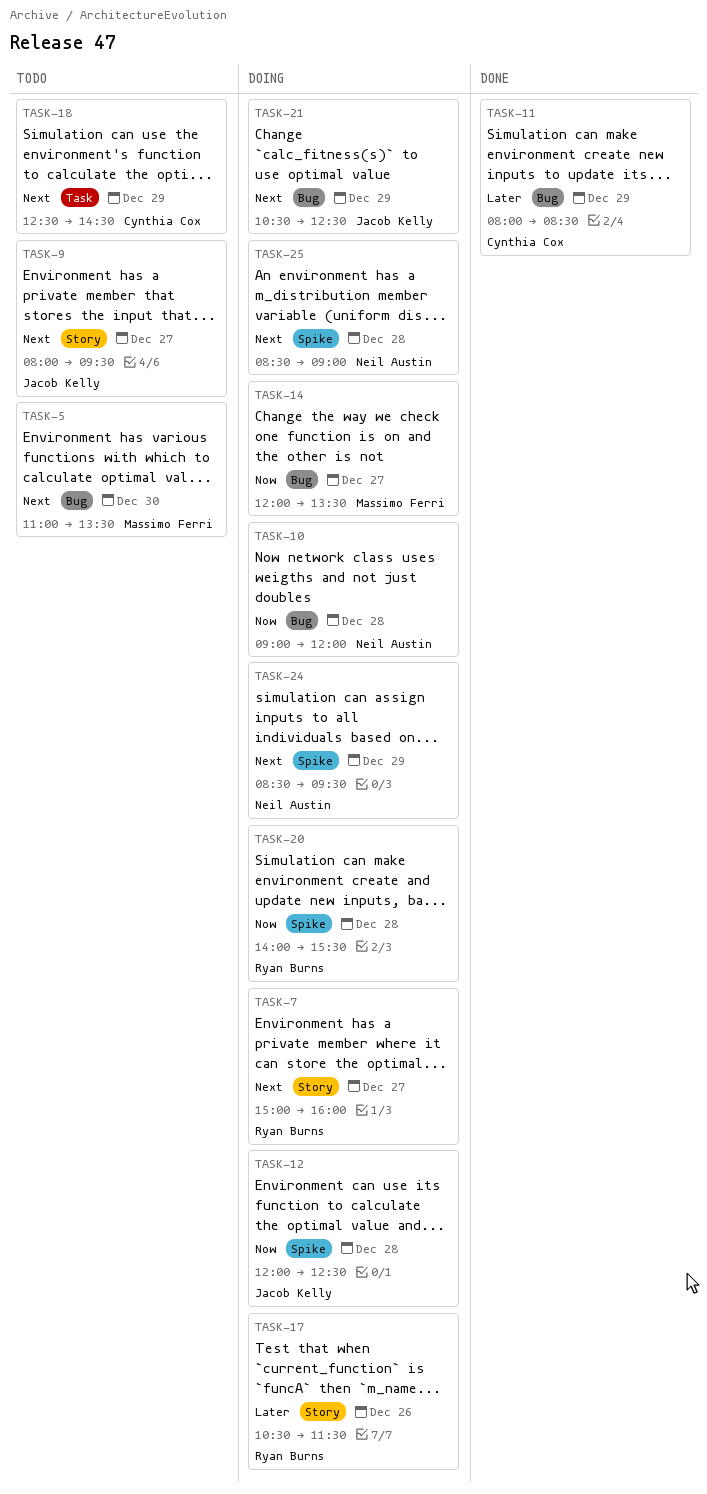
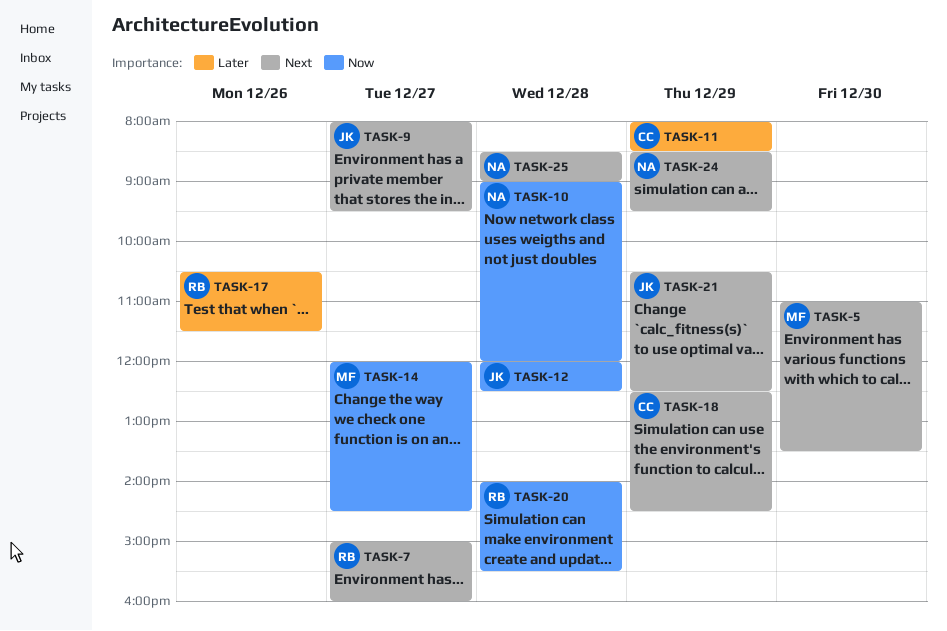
TASK-14, ends: 13:30 -> 14:30

